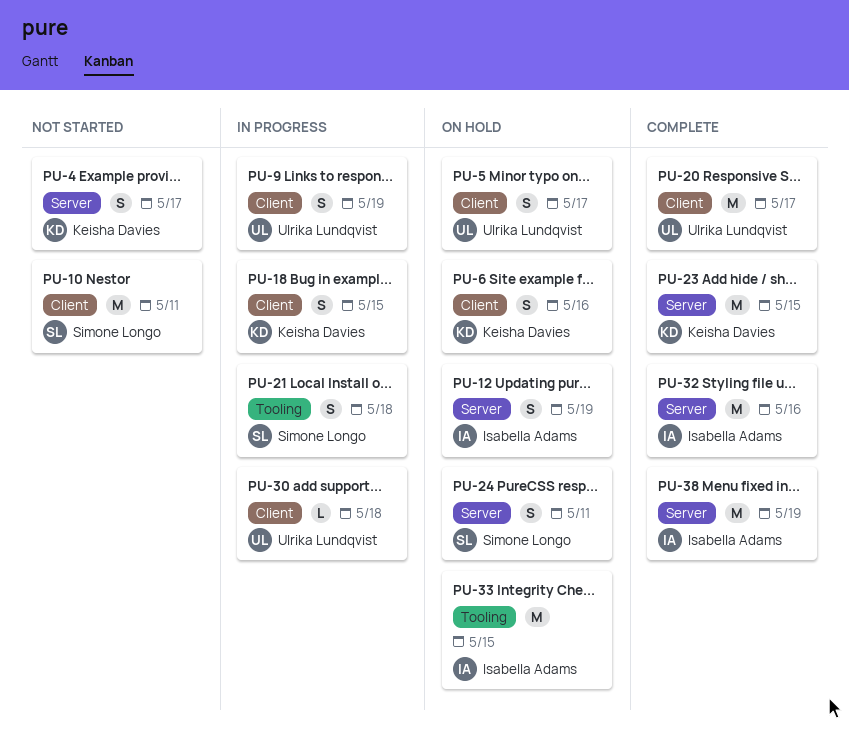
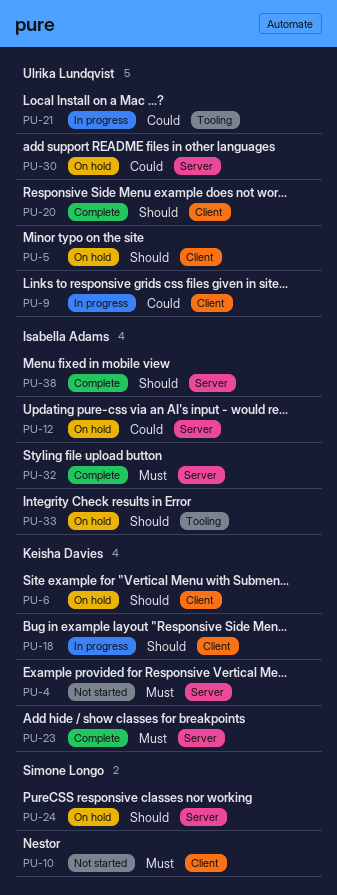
PU-21, owner: Simone Longo -> Ulrika Lundqvist
PU-30, status: In progress -> On hold
PU-30, label: Client -> Server

